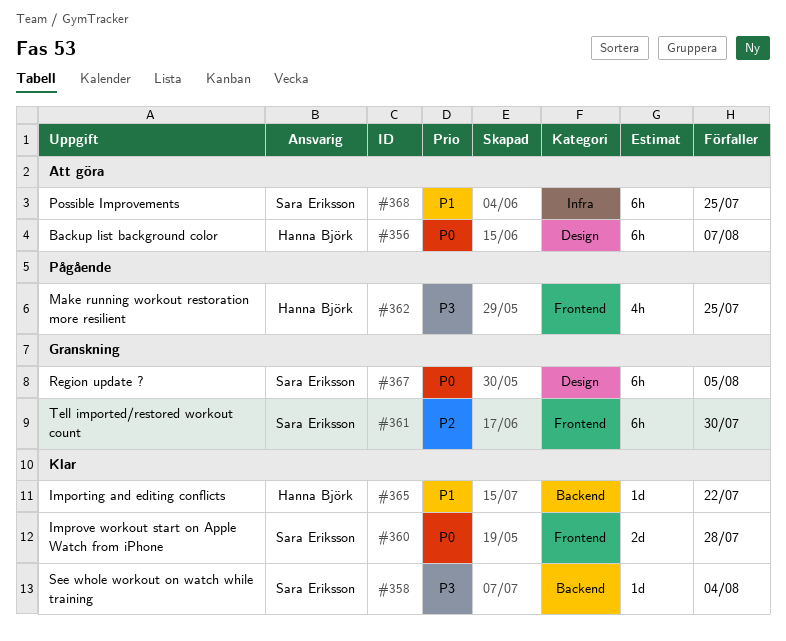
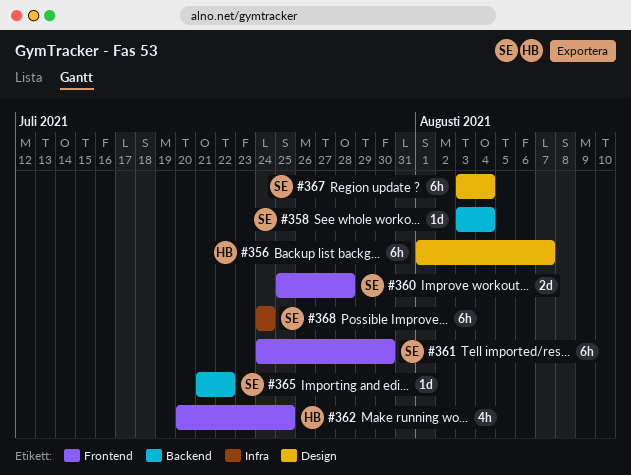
#365, owner: Hanna Björk -> Sara Eriksson
#367, due: Aug 5 -> Aug 4
#368, due: Jul 25 -> Jul 24

